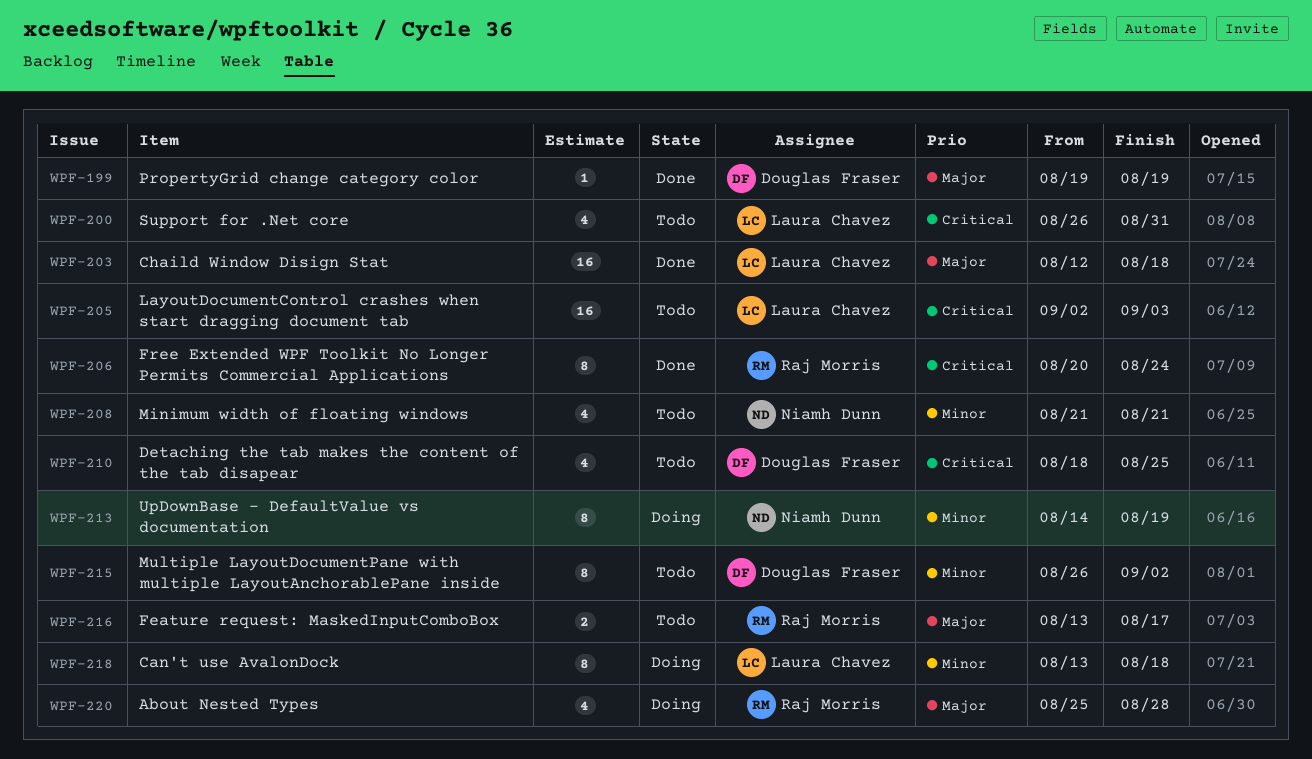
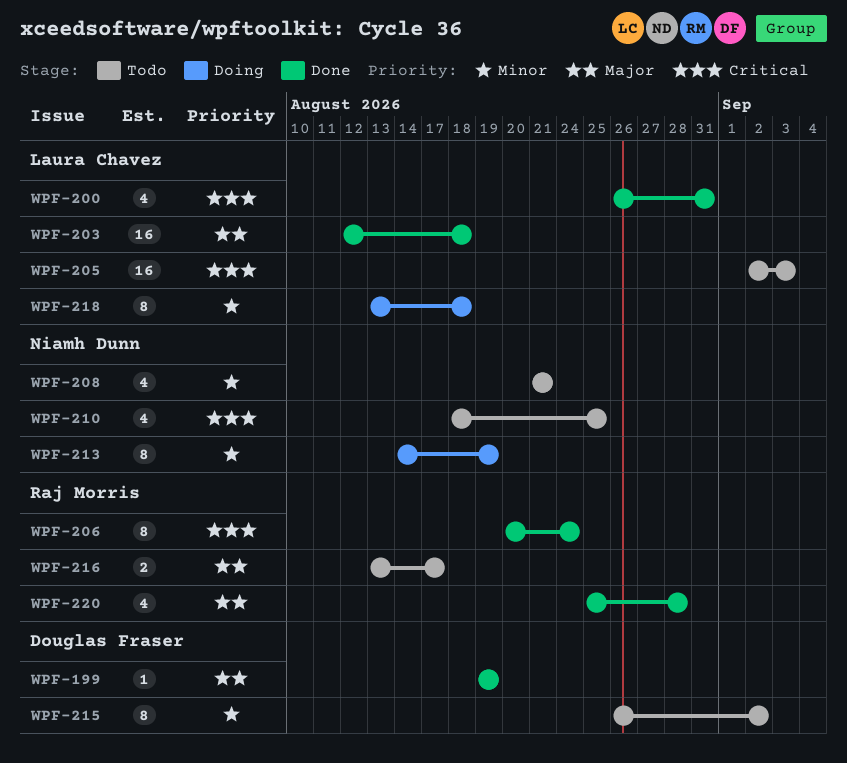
WPF-200, status: Todo -> Done
WPF-210, owner: Douglas Fraser -> Niamh Dunn
WPF-220, status: Doing -> Done

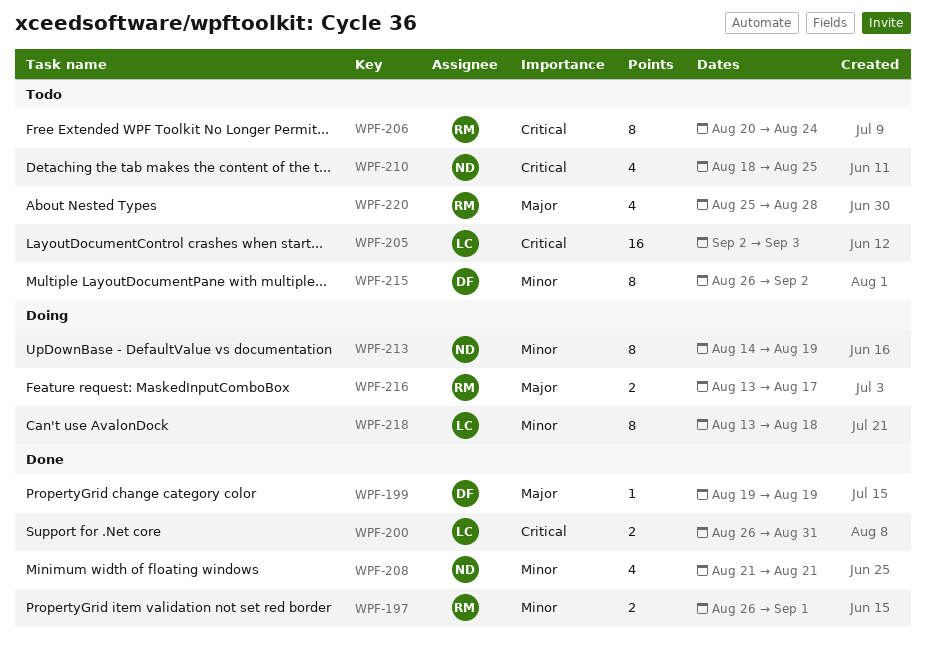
WPF-197: none -> present
WPF-200, estimate: 4 -> 2
WPF-203: present -> none
WPF-206, status: Done -> Todo
WPF-208, status: Todo -> Done
WPF-216, status: Todo -> Doing
WPF-220, status: Done -> Todo

